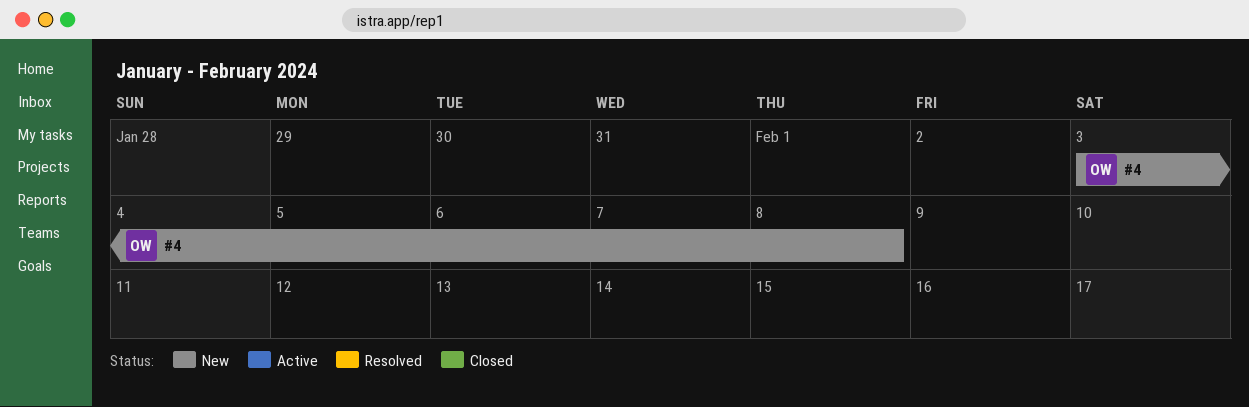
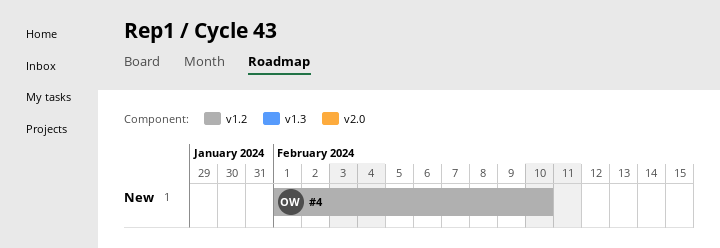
#4, start: Feb 3 -> Feb 1
#4, due: Feb 8 -> Feb 10

